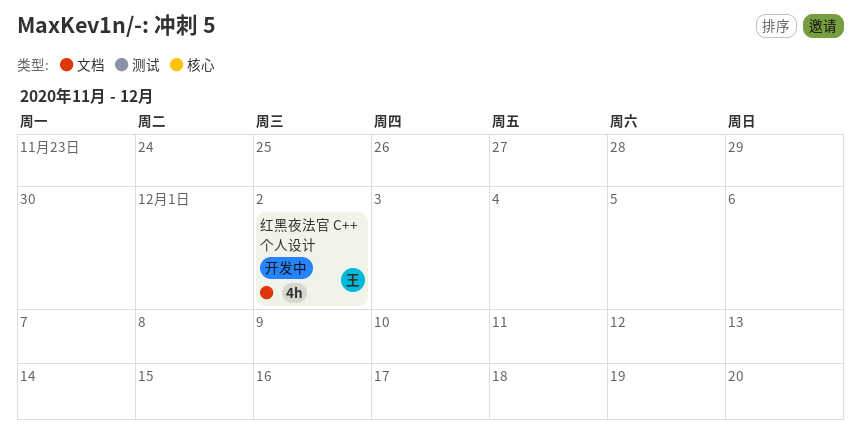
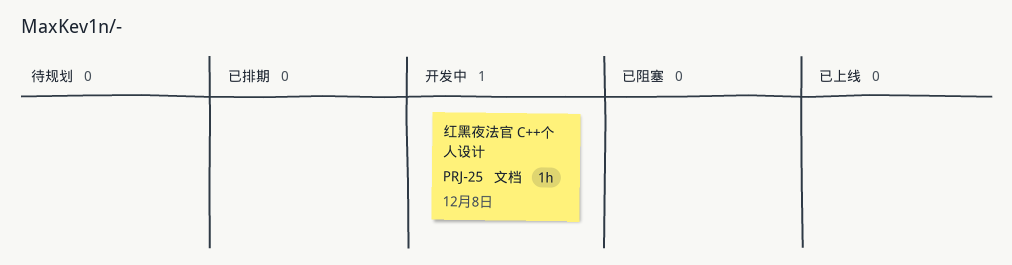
红黑夜法官 C++个人设计, estimate: 4h -> 1h
红黑夜法官 C++个人设计, due: Dec 2 -> Dec 8

